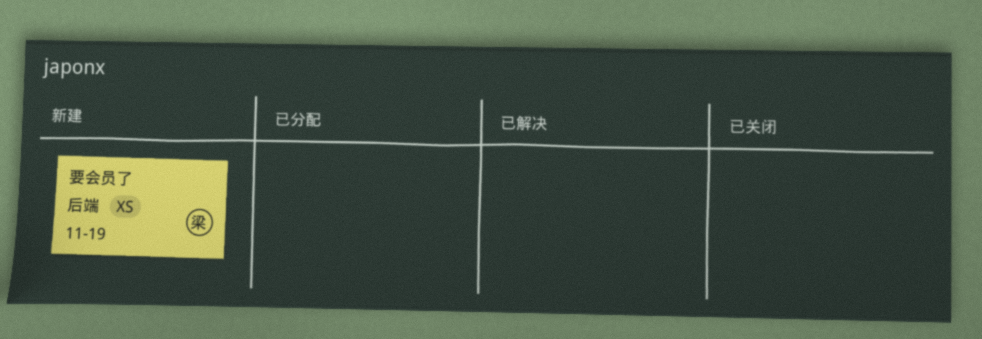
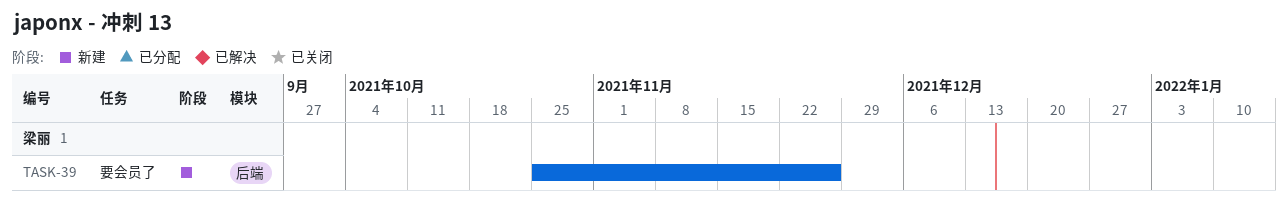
要会员了, due: Nov 19 -> Nov 26

